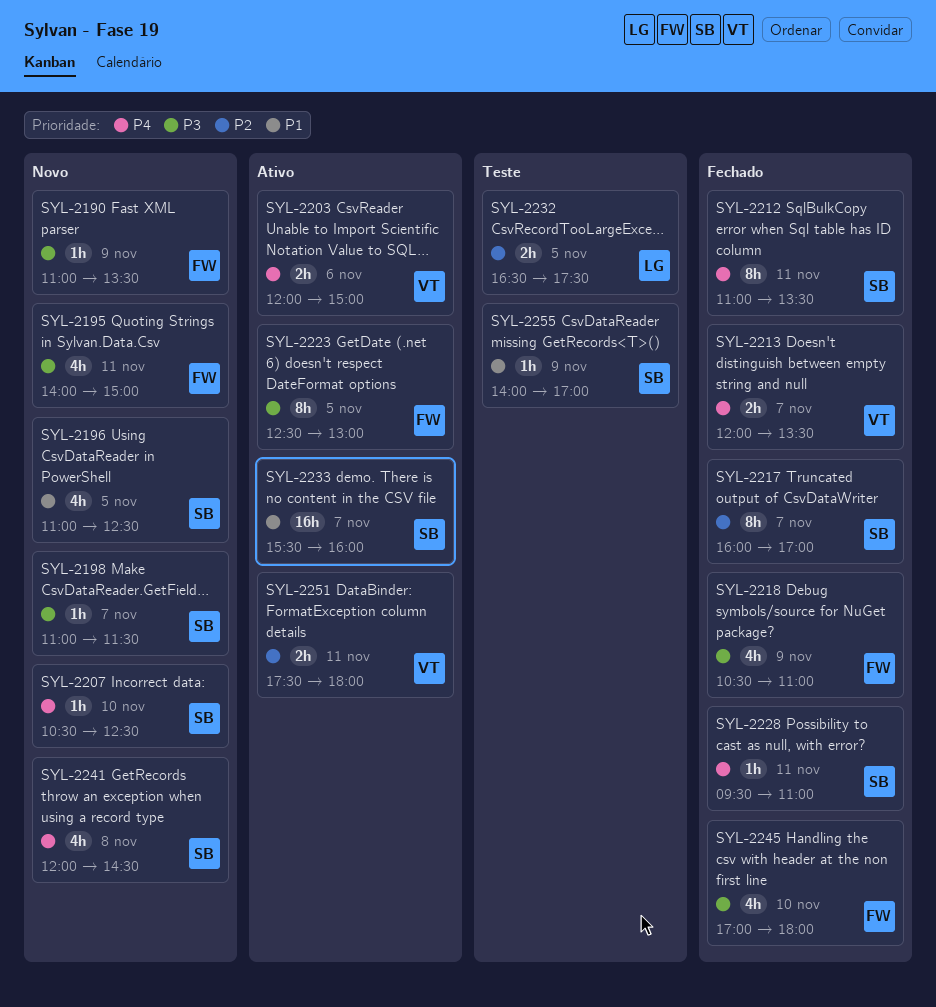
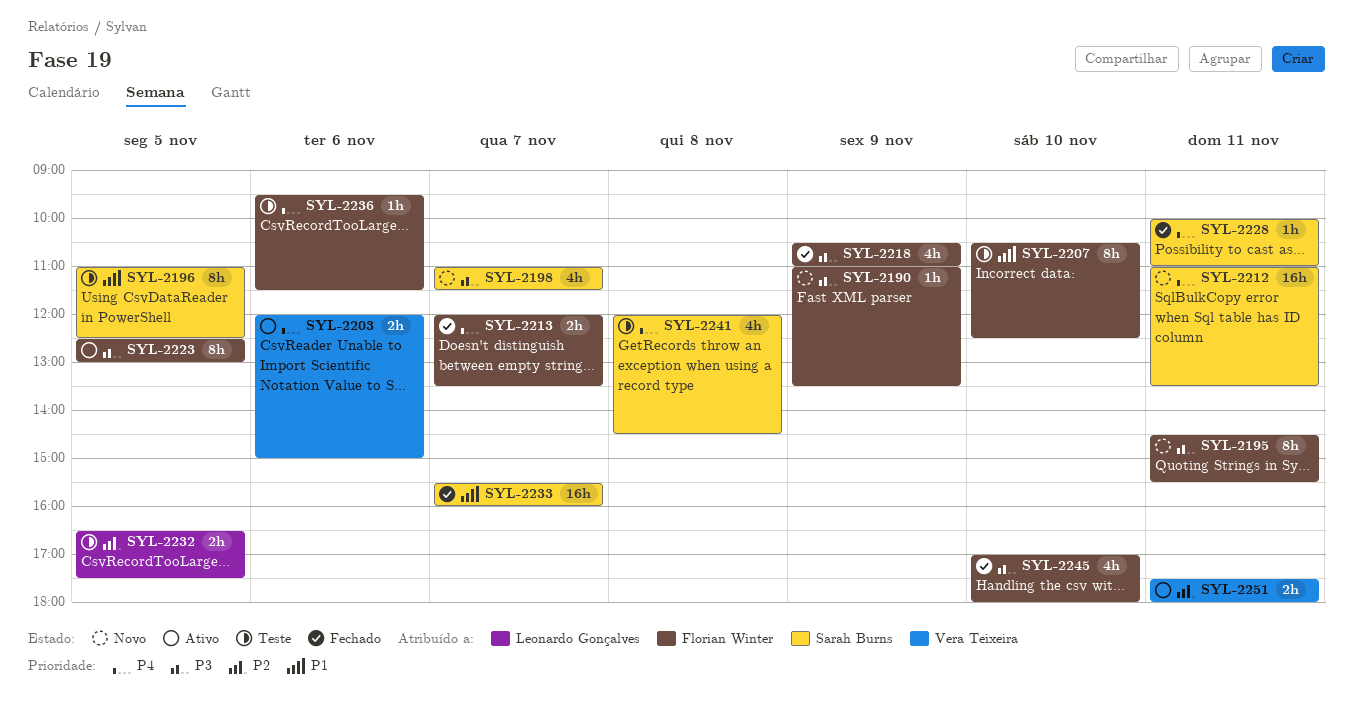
SYL-2195, estimate: 4h -> 8h
SYL-2195, begins: 14:00 -> 14:30
SYL-2195, ends: 15:00 -> 15:30
SYL-2196, status: Novo -> Teste
SYL-2196, estimate: 4h -> 8h
SYL-2198, estimate: 1h -> 4h
SYL-2207, status: Novo -> Teste
SYL-2207, owner: Sarah Burns -> Florian Winter
SYL-2207, priority: P4 -> P1
SYL-2207, estimate: 1h -> 8h
SYL-2212, status: Fechado -> Novo
SYL-2212, estimate: 8h -> 16h
SYL-2213, owner: Vera Teixeira -> Florian Winter
SYL-2217: present -> none
SYL-2228, begins: 09:30 -> 10:00
SYL-2233, status: Ativo -> Fechado
SYL-2236: none -> present
SYL-2241, status: Novo -> Teste
SYL-2255: present -> none

